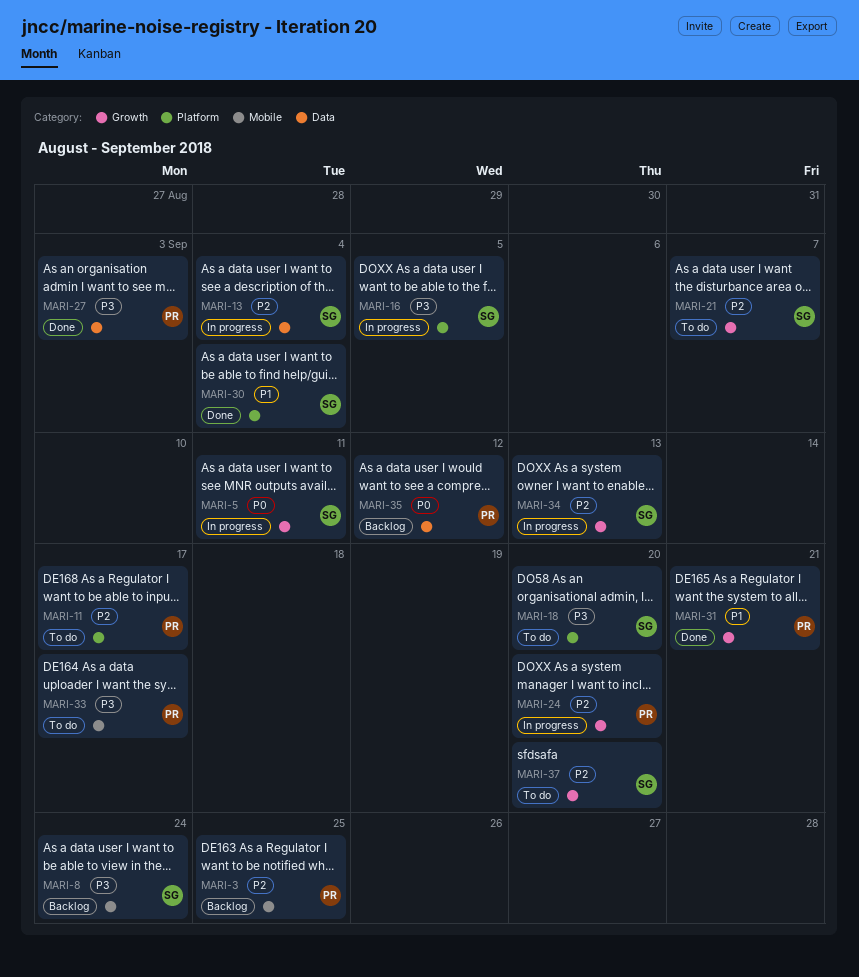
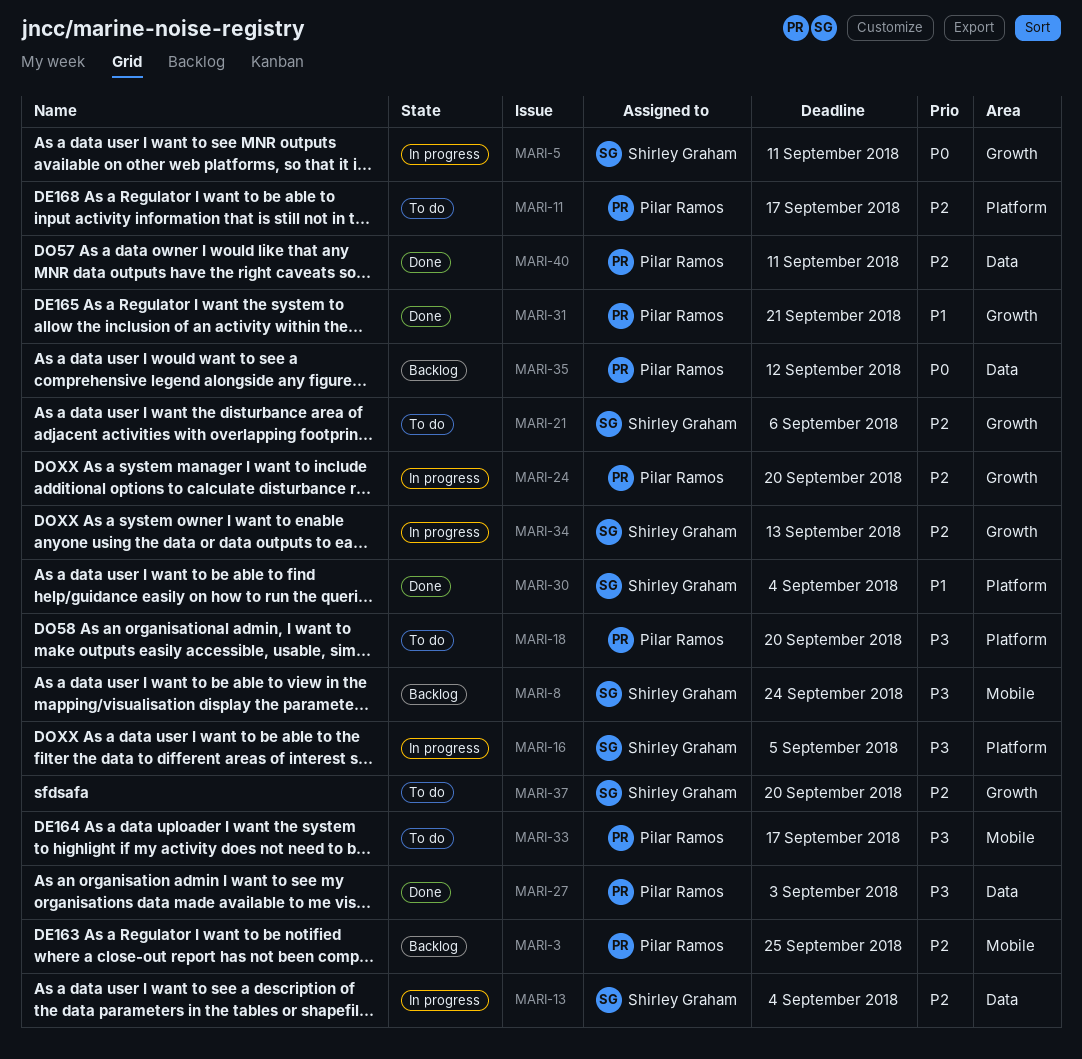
MARI-18, owner: Shirley Graham -> Pilar Ramos
MARI-21, due: Sep 7 -> Sep 6
MARI-40: none -> present

